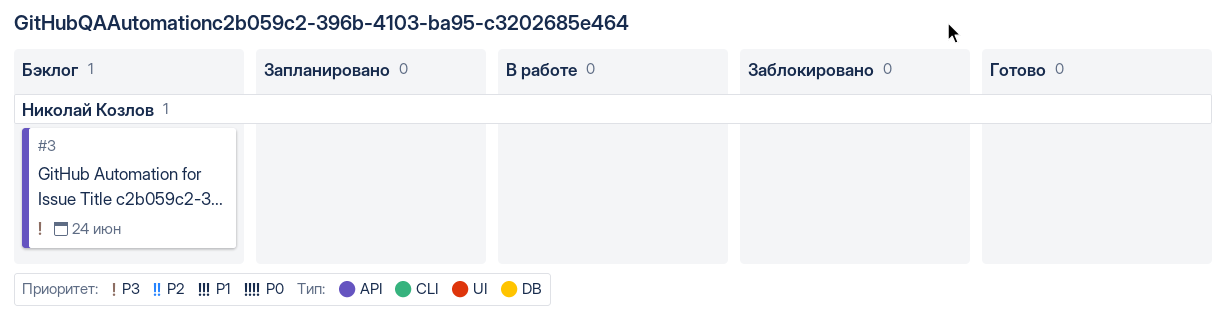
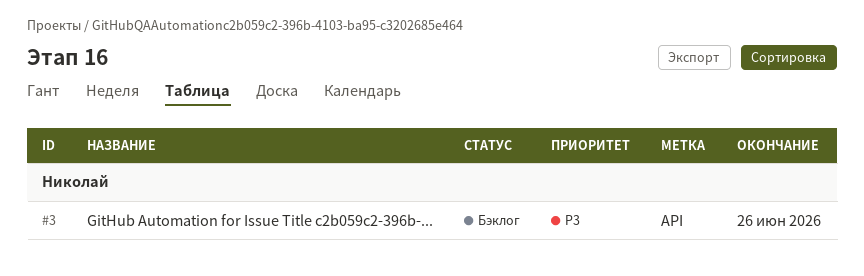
#3, due: Jun 24 -> Jun 26

